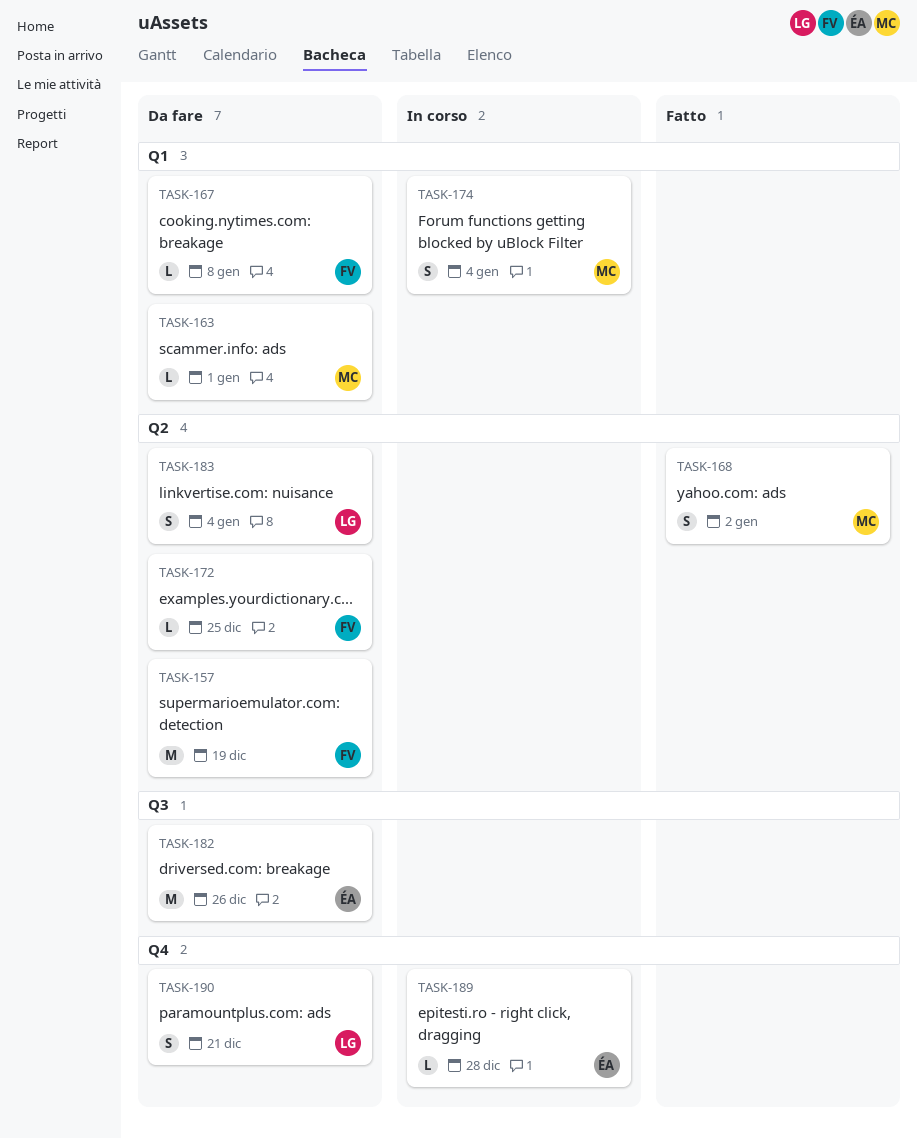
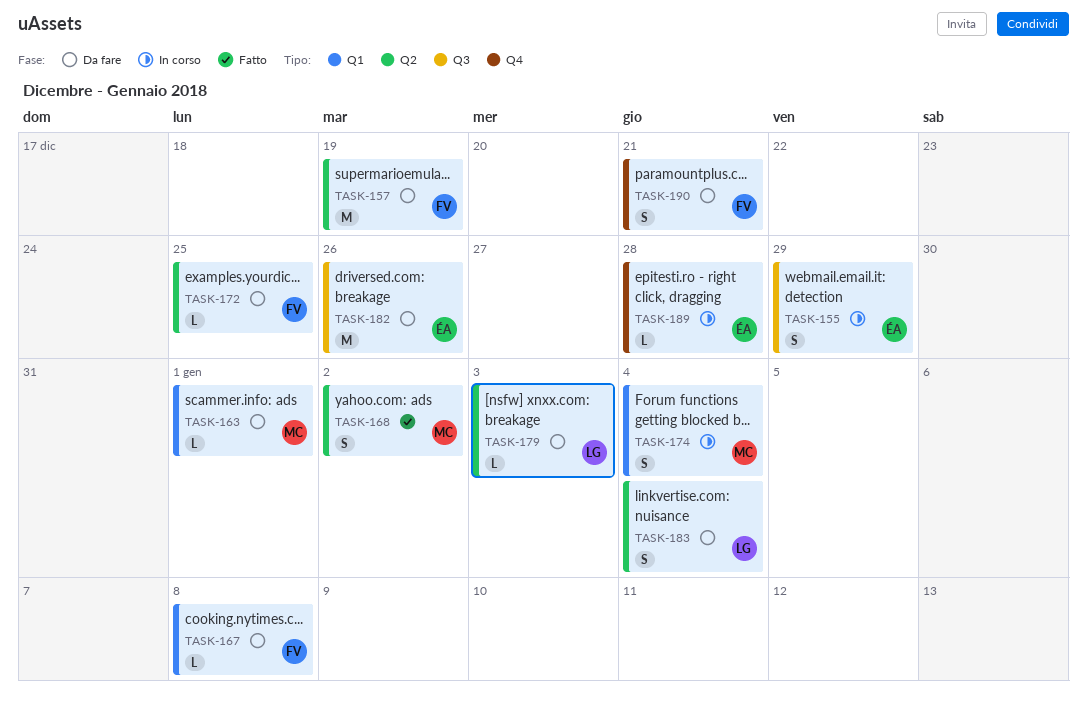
TASK-155: none -> present
TASK-179: none -> present
TASK-190, owner: LG -> FV

